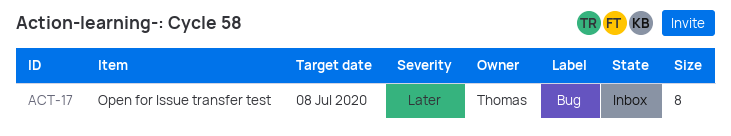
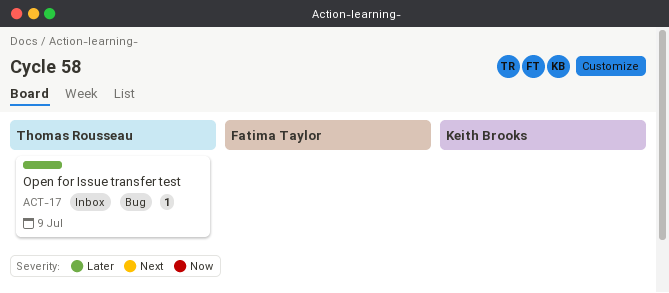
ACT-17, estimate: 8 -> 1
ACT-17, due: Jul 8 -> Jul 9

